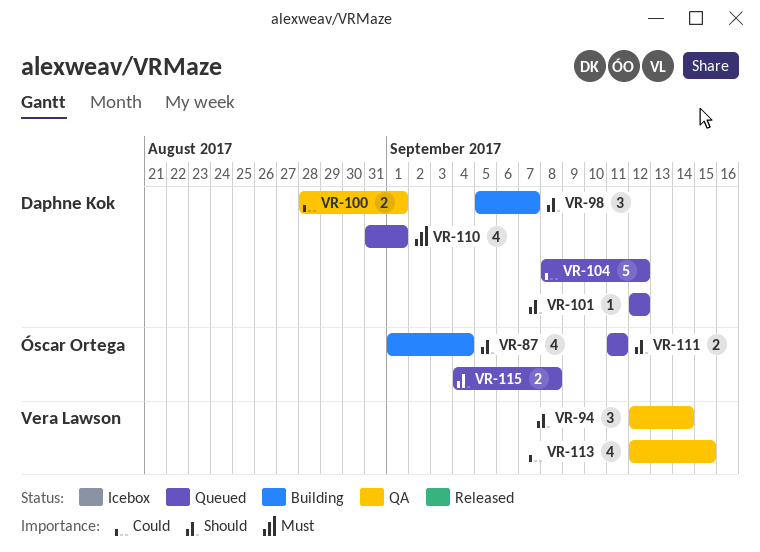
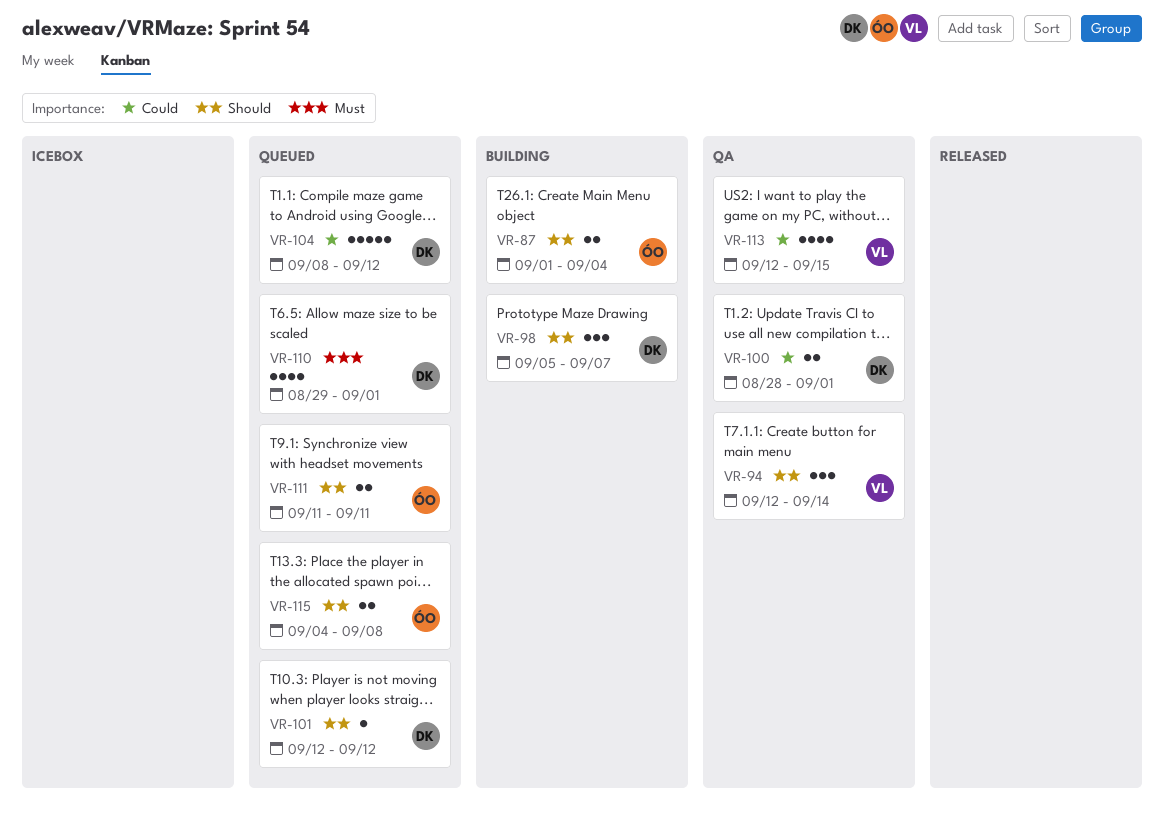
VR-87, estimate: 4 -> 2
VR-110, start: Aug 31 -> Aug 29

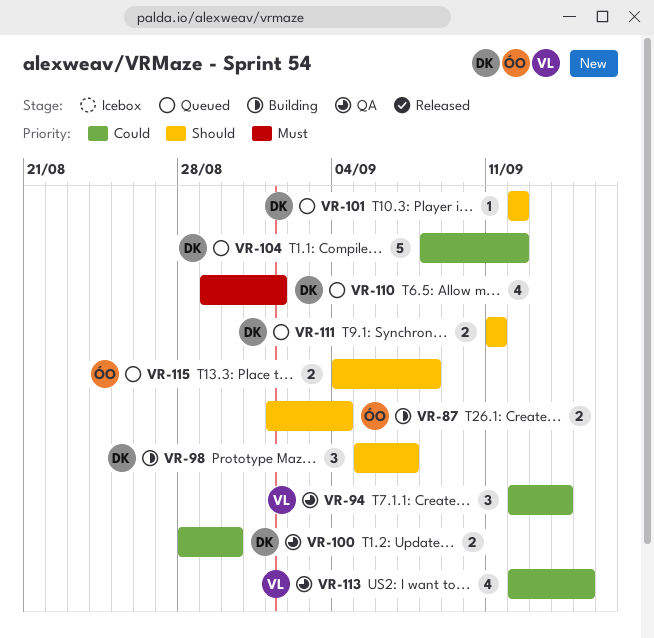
VR-94, priority: Should -> Could
VR-100, due: Sep 1 -> Aug 30
VR-111, owner: ÓO -> DK

